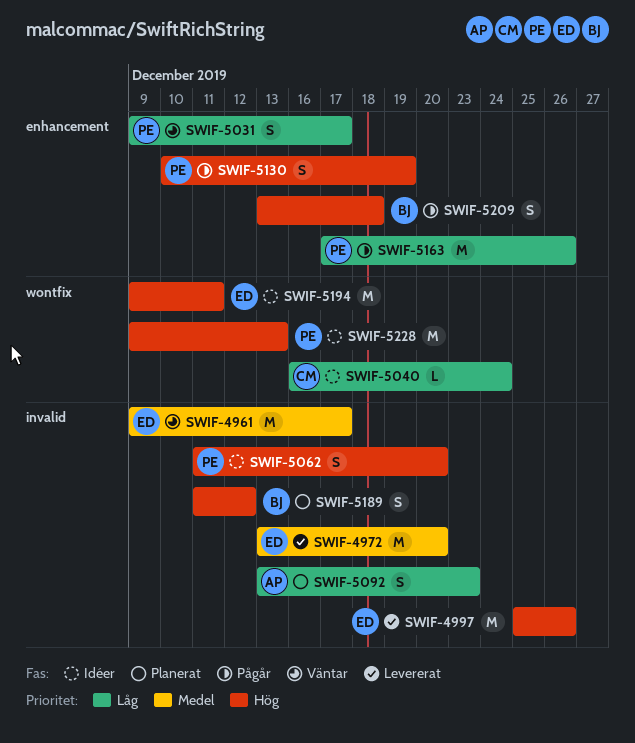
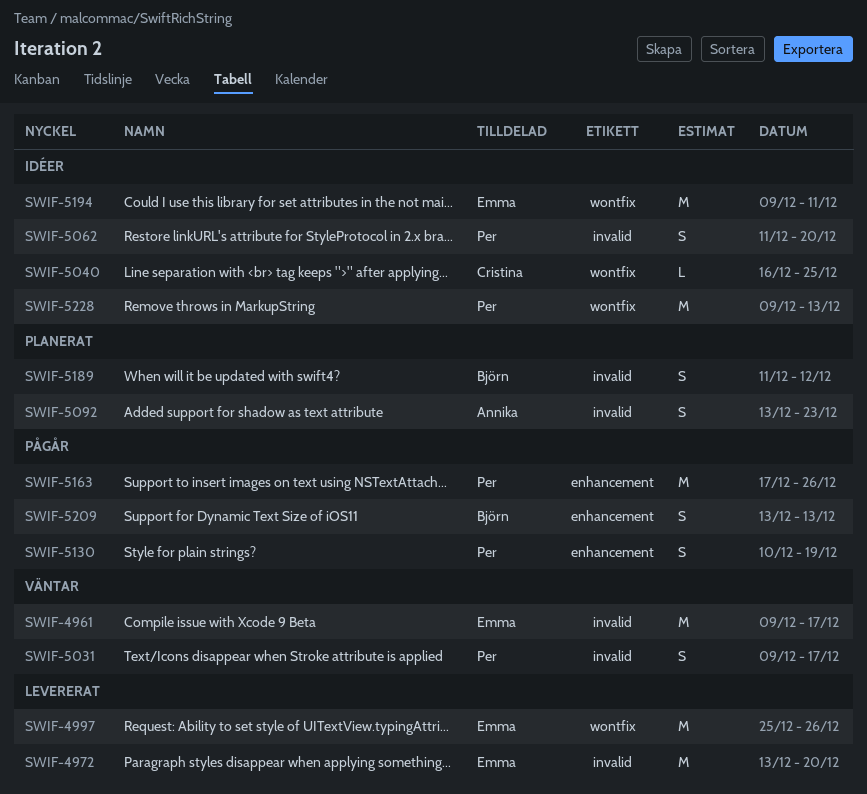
SWIF-4997, label: invalid -> wontfix
SWIF-5031, label: enhancement -> invalid
SWIF-5040, due: Dec 24 -> Dec 25
SWIF-5209, due: Dec 18 -> Dec 13

